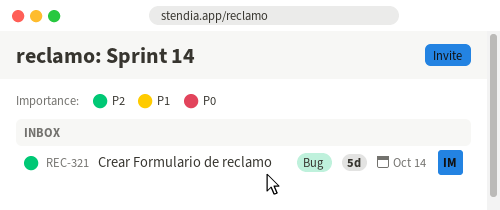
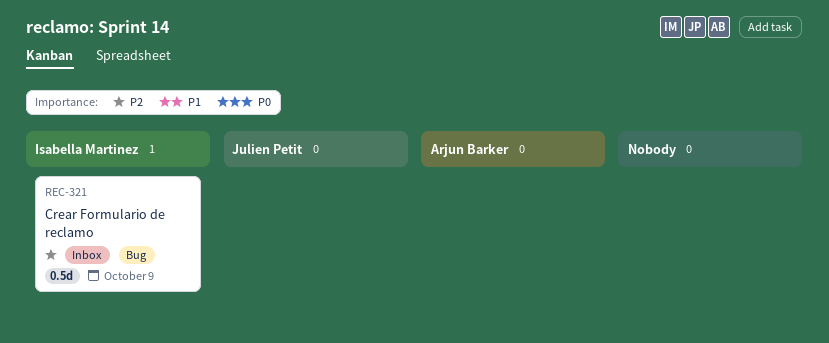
REC-321, estimate: 5d -> 0.5d
REC-321, due: Oct 14 -> Oct 9

